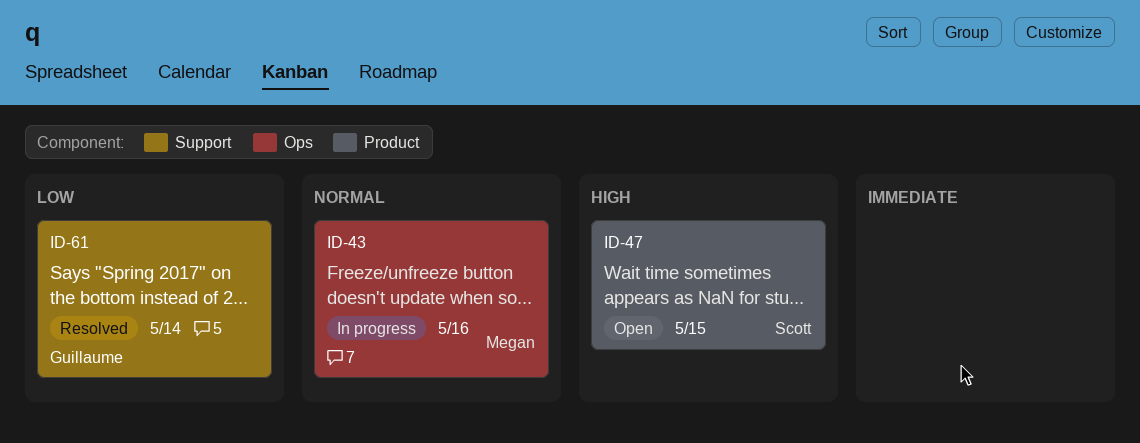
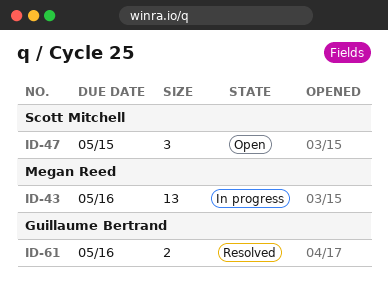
ID-61, due: May 14 -> May 16

